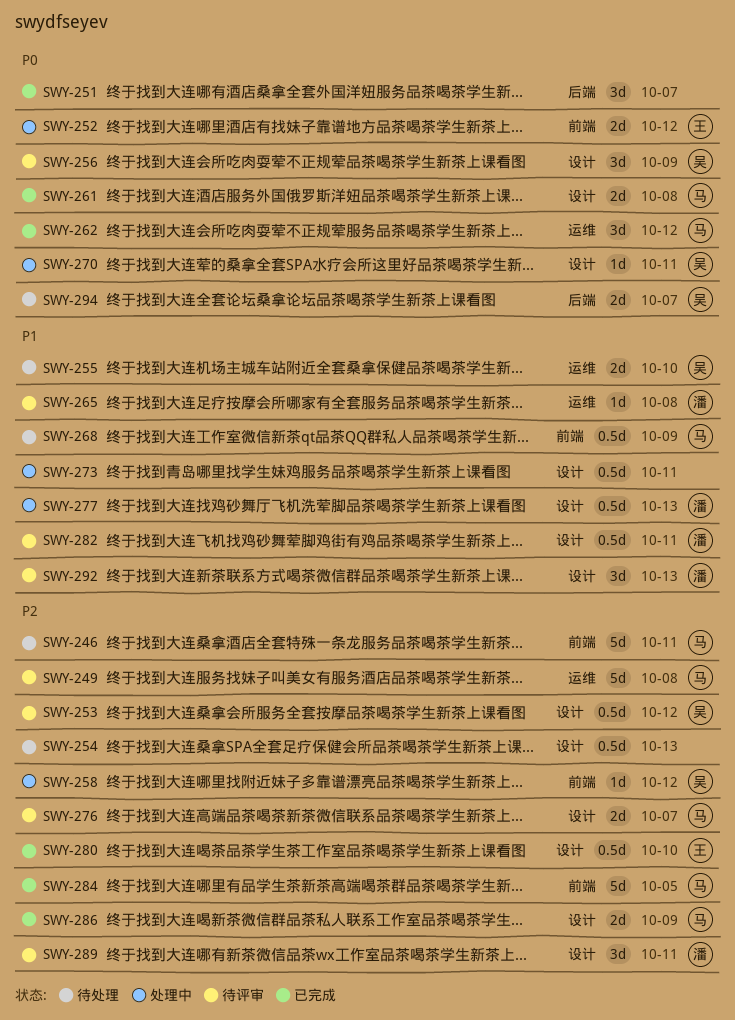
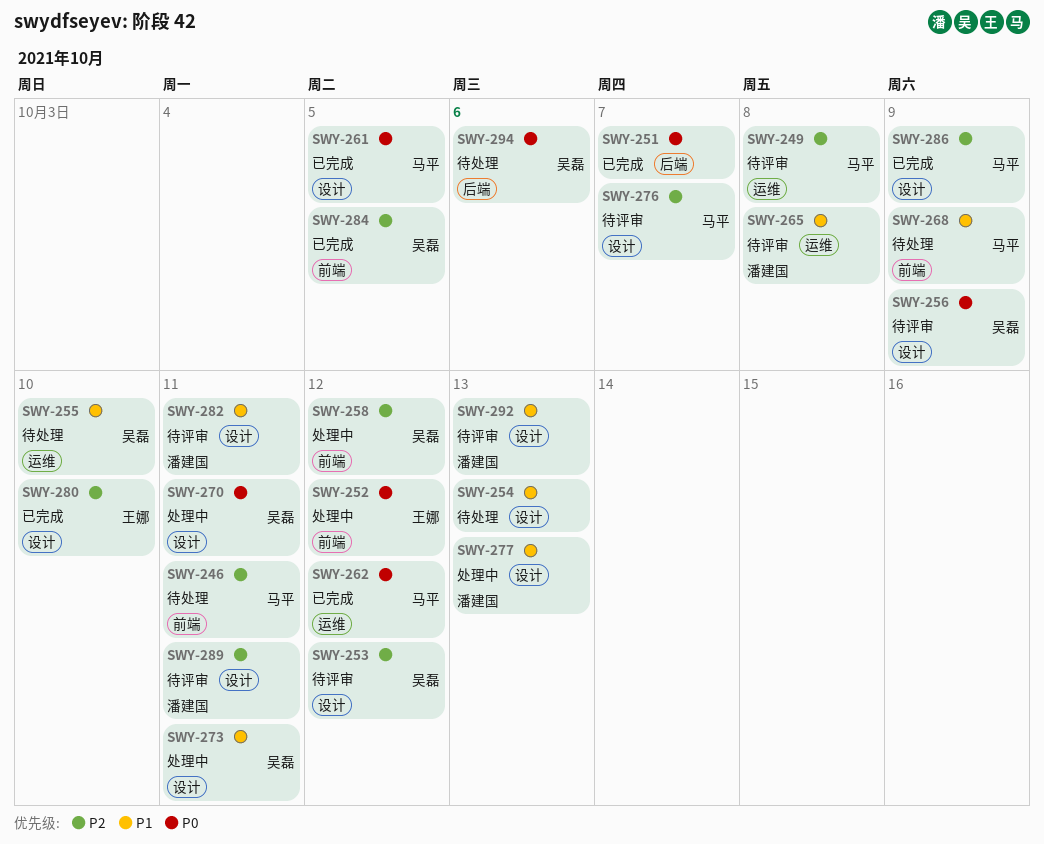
SWY-254, priority: P2 -> P1
SWY-261, due: Oct 8 -> Oct 5
SWY-273, owner: none -> 吴磊
SWY-284, owner: 马平 -> 吴磊
SWY-294, due: Oct 7 -> Oct 6

